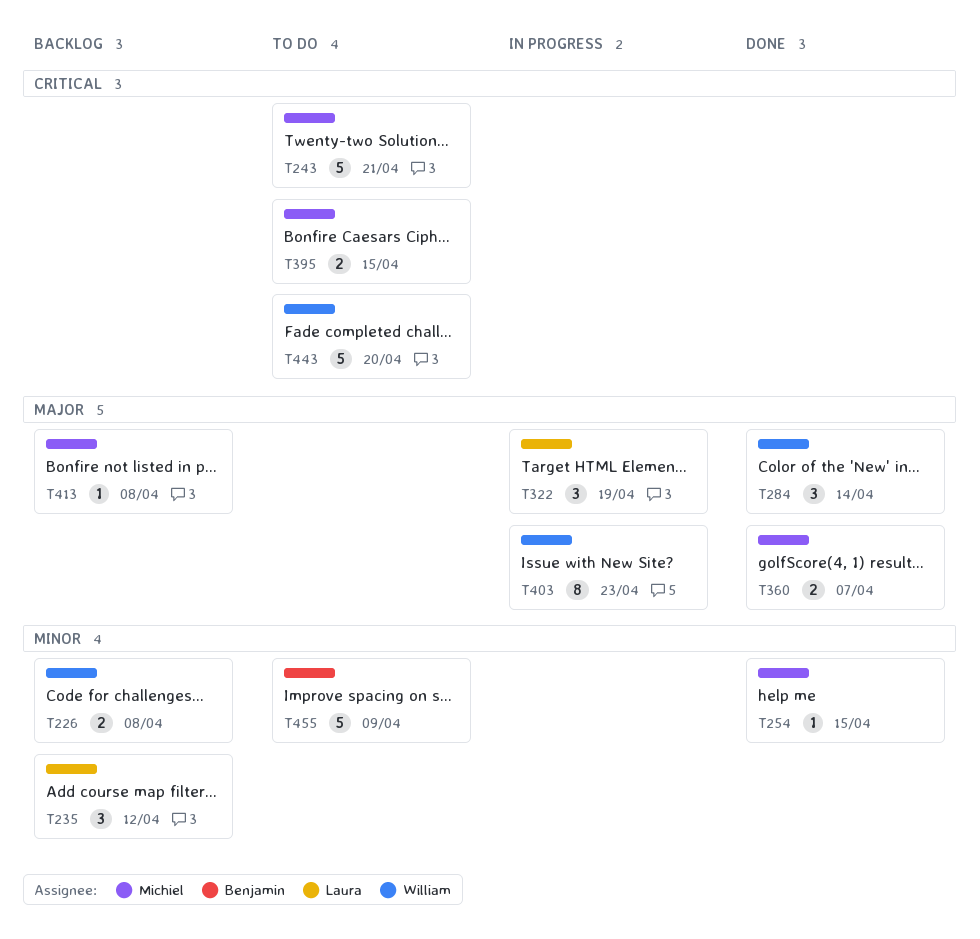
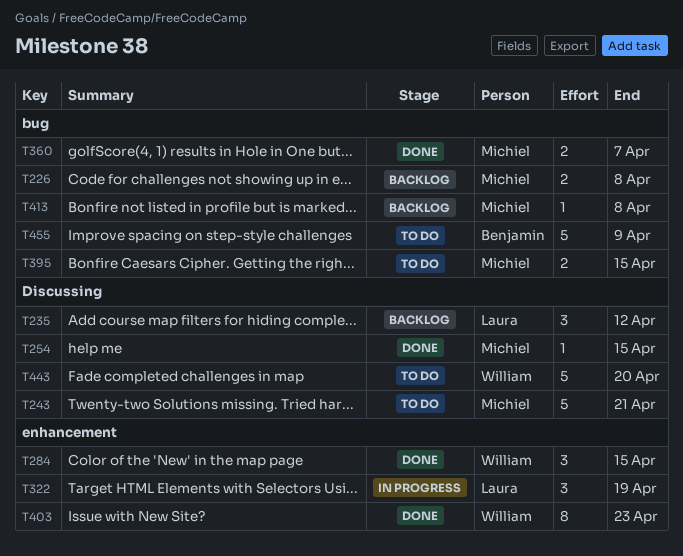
T226, owner: William -> Michiel
T284, due: Apr 14 -> Apr 15
T403, status: In progress -> Done

